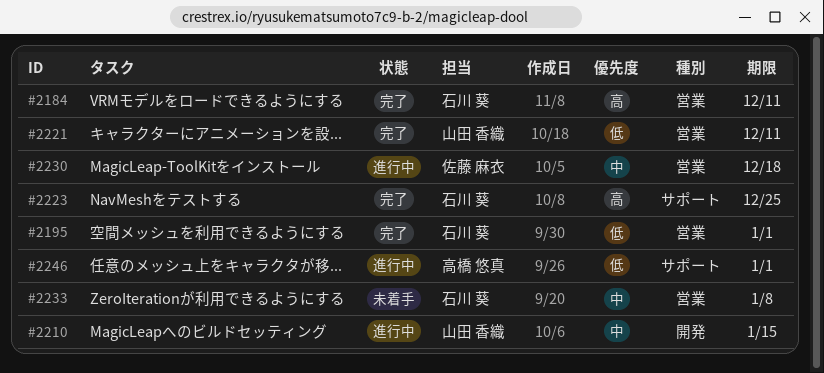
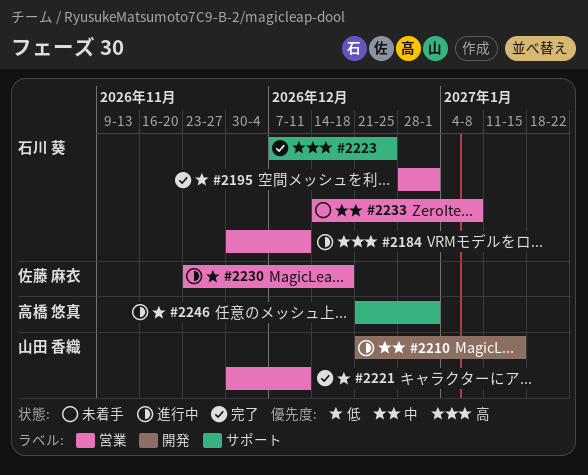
#2184, status: 完了 -> 進行中
#2230, priority: 中 -> 低

